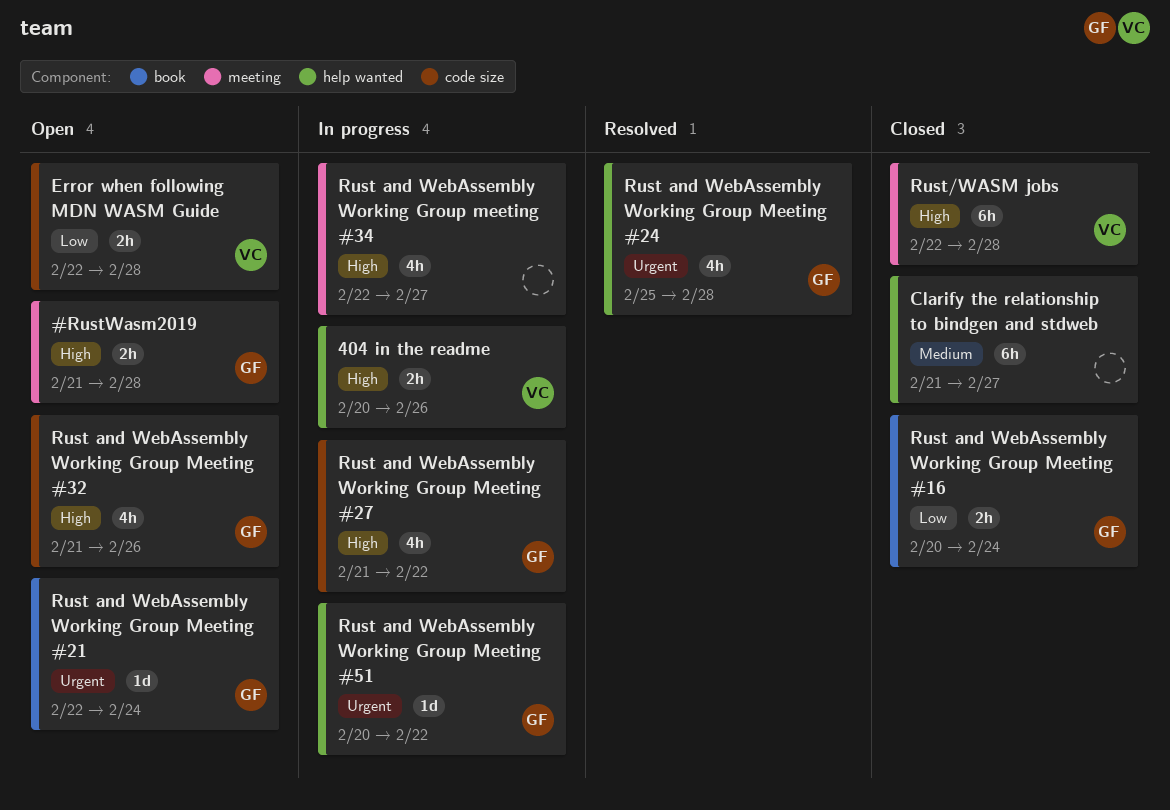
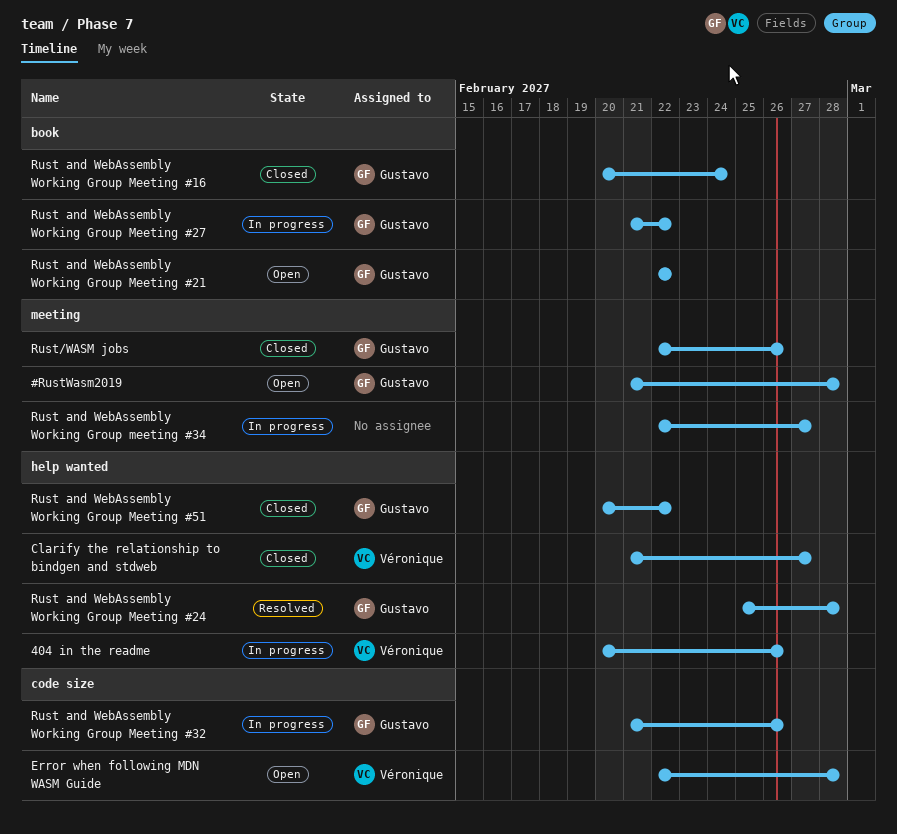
Clarify the relationship to bindgen and stdweb, owner: none -> Véronique
Rust and WebAssembly Working Group Meeting #21, due: Feb 24 -> Feb 22
Rust and WebAssembly Working Group Meeting #27, label: code size -> book
Rust and WebAssembly Working Group Meeting #32, status: Open -> In progress
Rust and WebAssembly Working Group Meeting #51, status: In progress -> Closed
Rust/WASM jobs, owner: Véronique -> Gustavo
Rust/WASM jobs, due: Feb 28 -> Feb 26

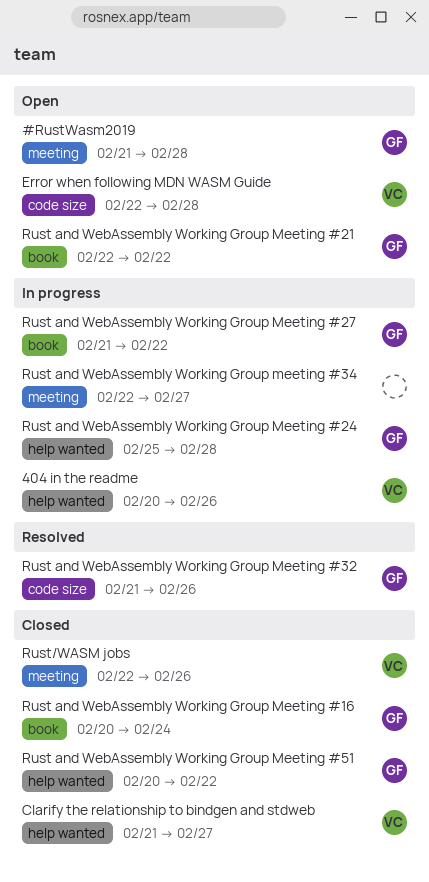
Rust and WebAssembly Working Group Meeting #24, status: Resolved -> In progress
Rust and WebAssembly Working Group Meeting #32, status: In progress -> Resolved
Rust/WASM jobs, owner: Gustavo -> Véronique

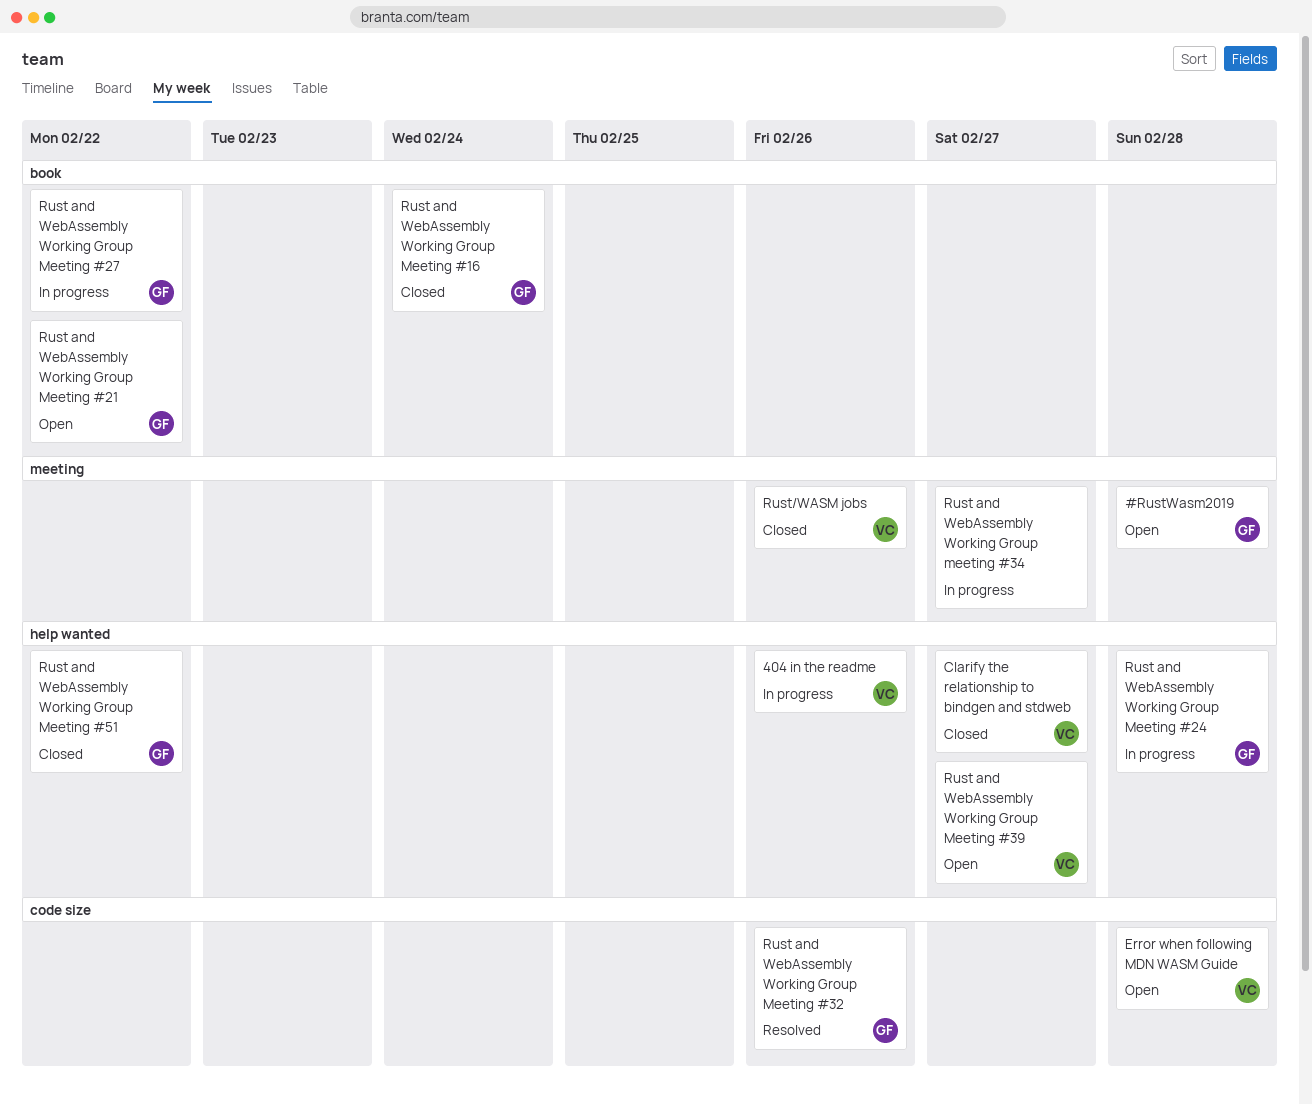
Rust and WebAssembly Working Group Meeting #39: none -> present

